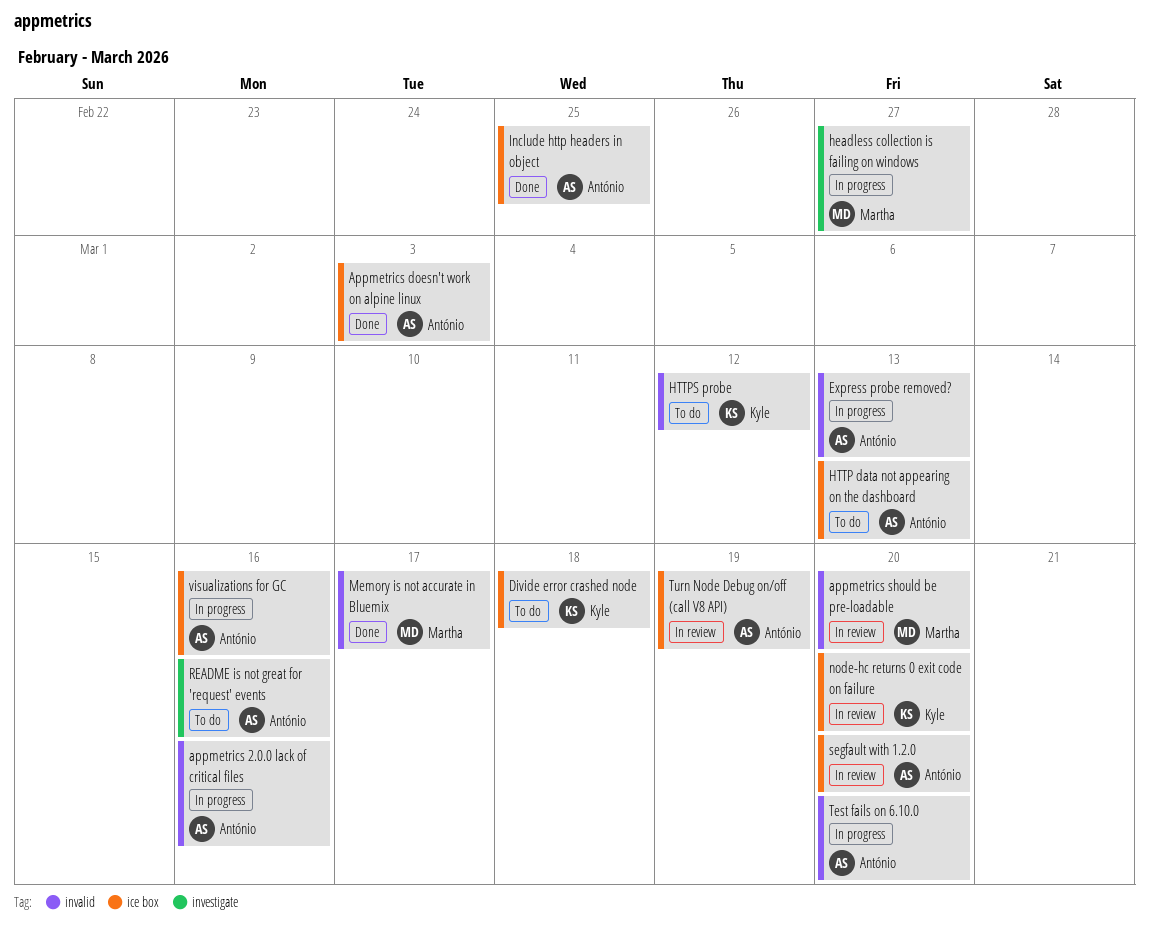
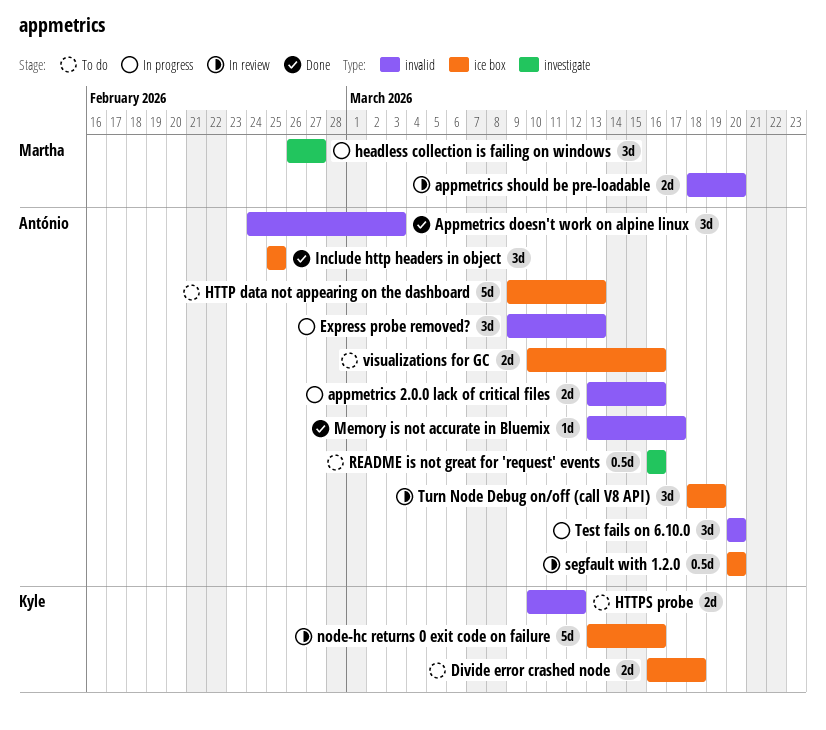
Appmetrics doesn't work on alpine linux, label: ice box -> invalid
Memory is not accurate in Bluemix, owner: Martha -> António
node-hc returns 0 exit code on failure, due: Mar 20 -> Mar 16
visualizations for GC, status: In progress -> To do

